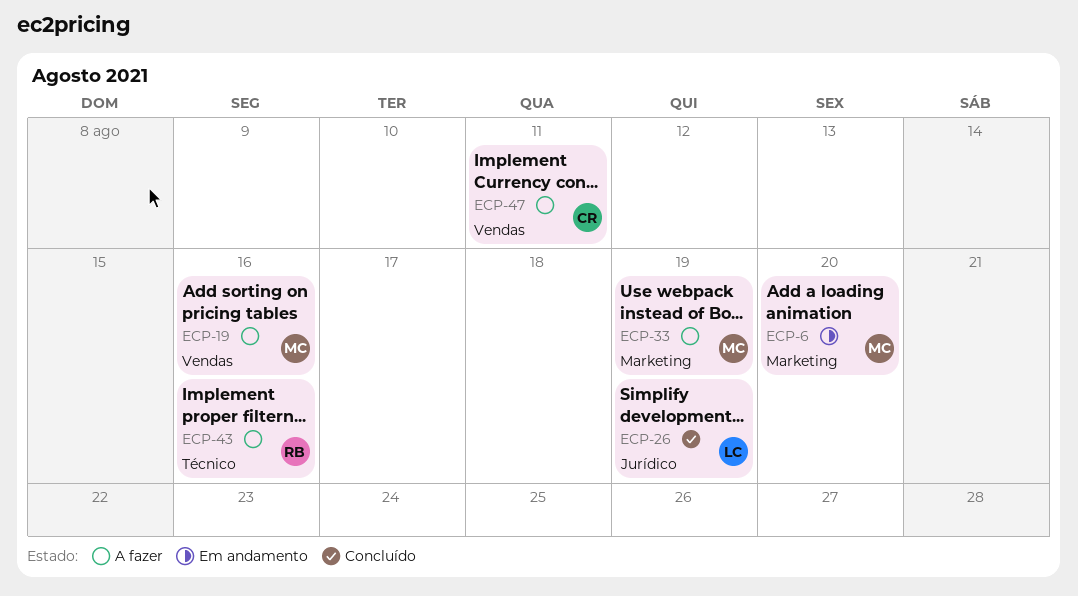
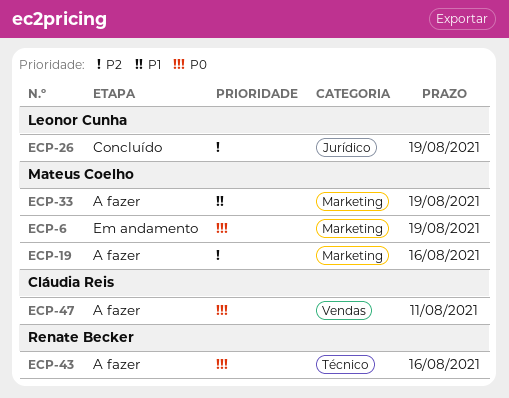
ECP-6, due: Aug 20 -> Aug 19
ECP-19, label: Vendas -> Marketing

